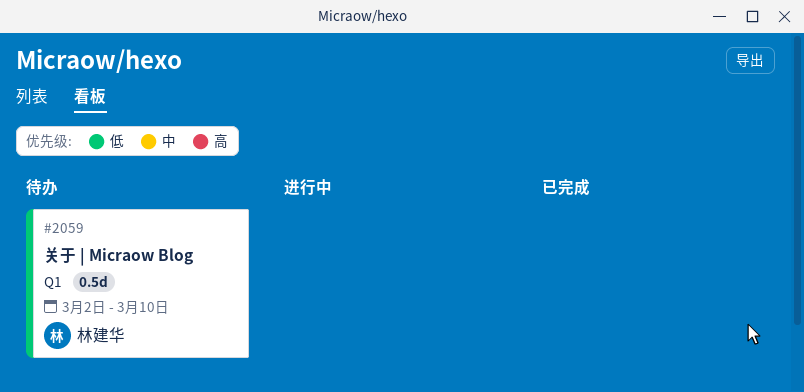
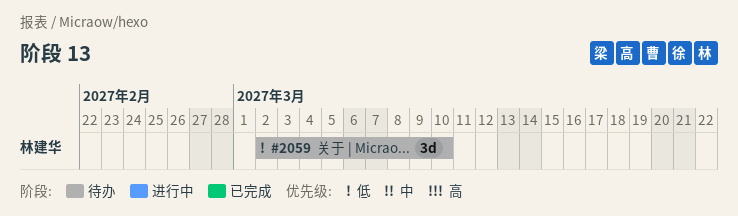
#2059, estimate: 0.5d -> 3d

